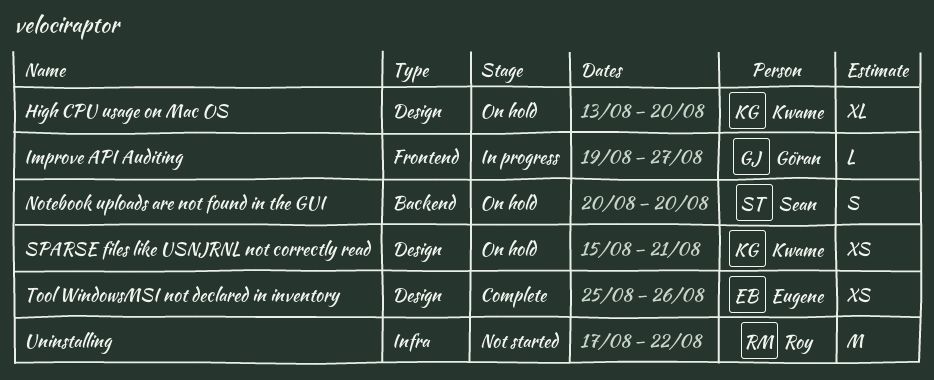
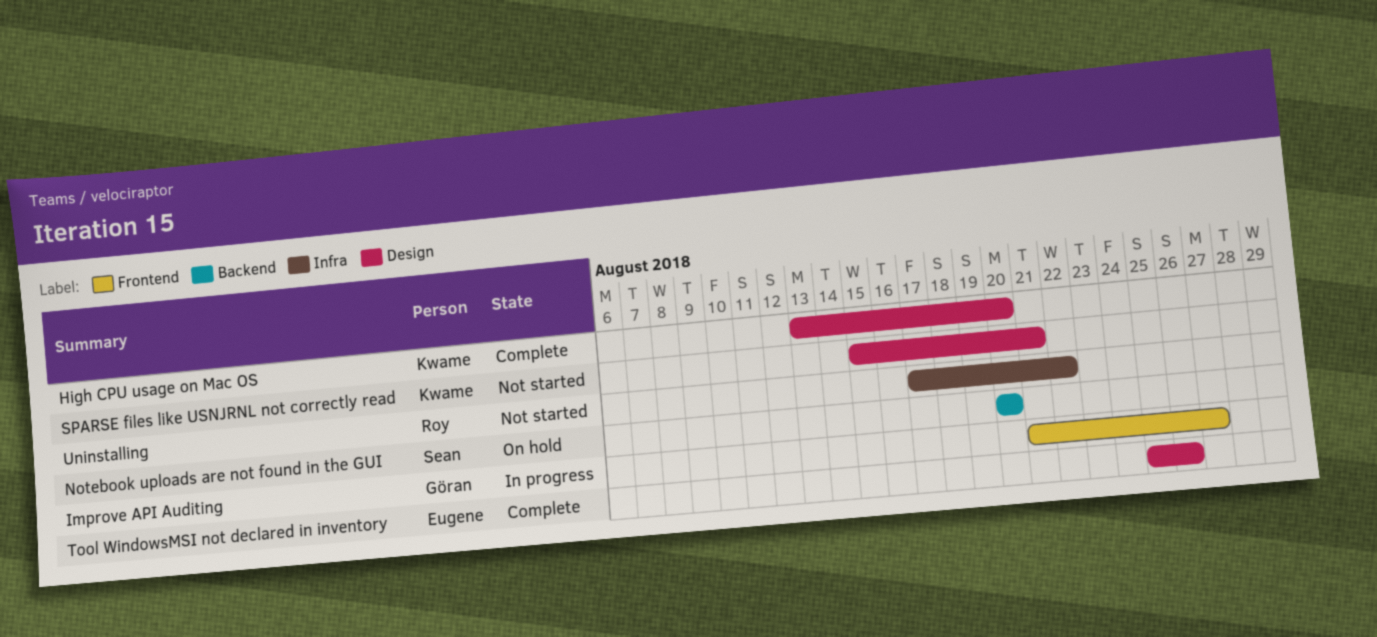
High CPU usage on Mac OS, status: On hold -> Complete
Improve API Auditing, start: Aug 19 -> Aug 21
SPARSE files like USNJRNL not correctly read, status: On hold -> Not started

